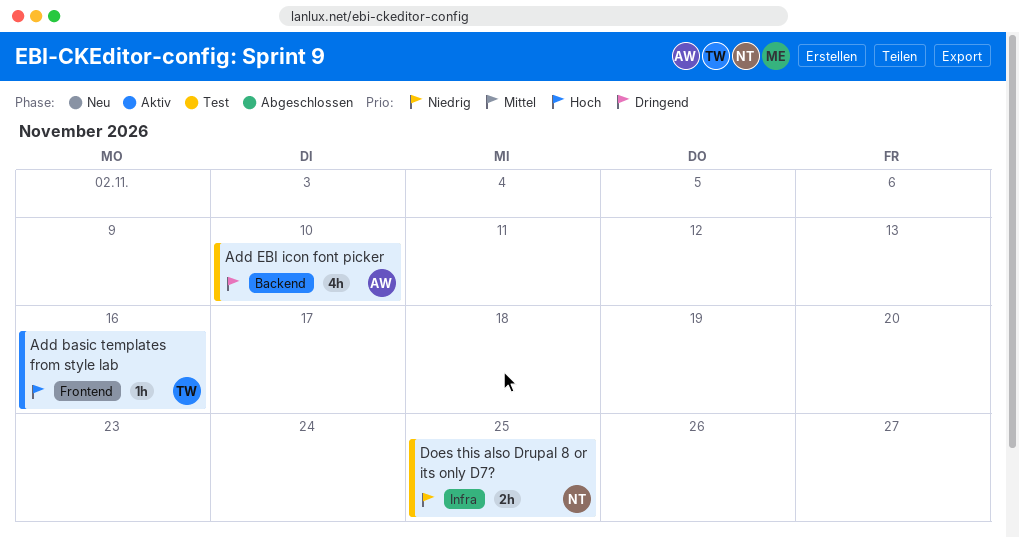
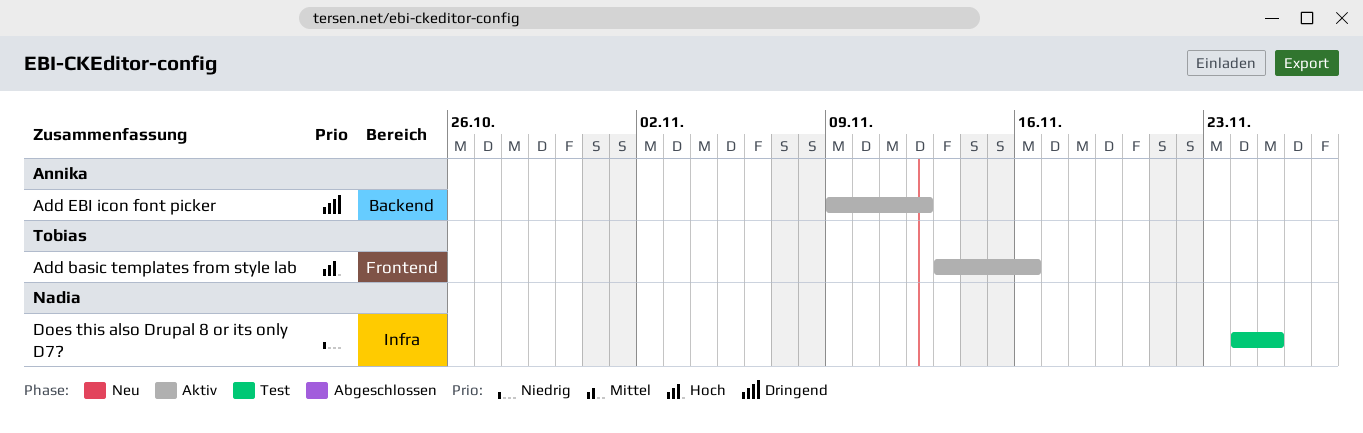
Add EBI icon font picker, status: Test -> Aktiv
Add EBI icon font picker, due: Nov 10 -> Nov 12

